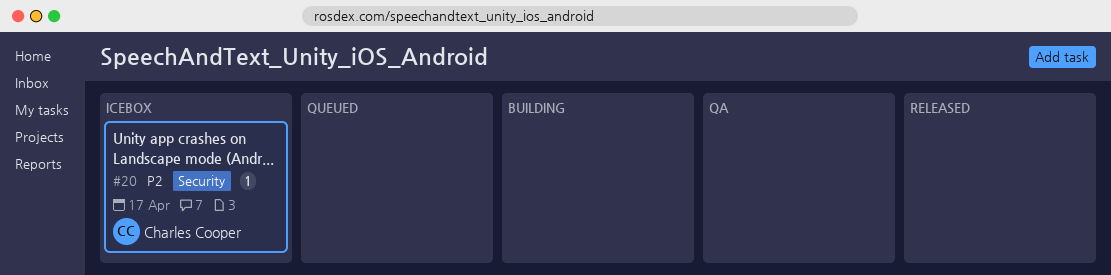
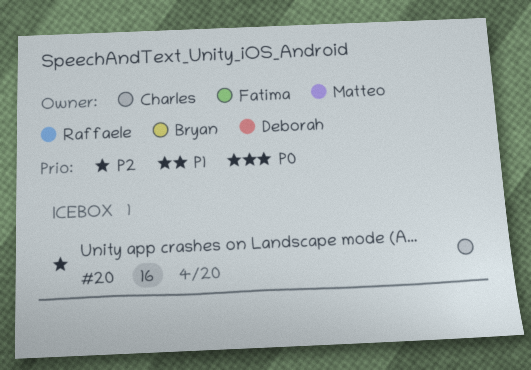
#20, estimate: 1 -> 16
#20, due: Apr 17 -> Apr 20

